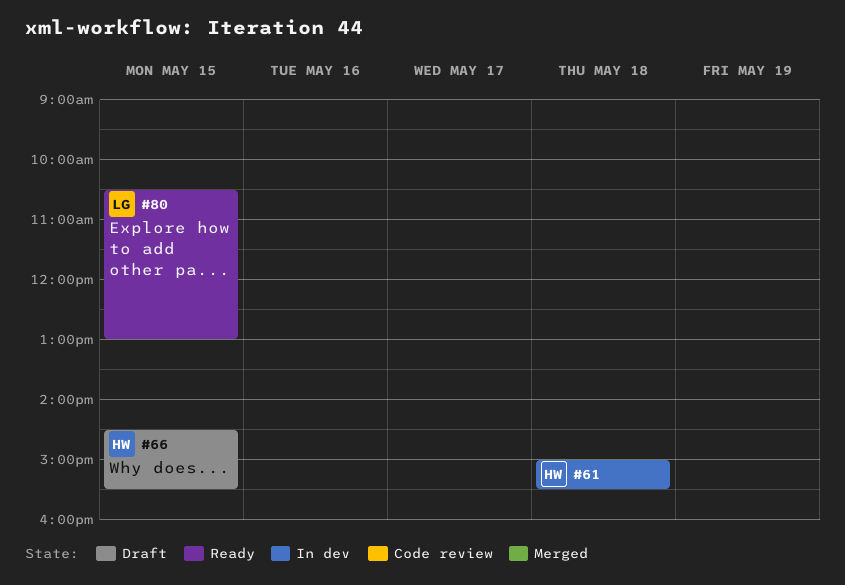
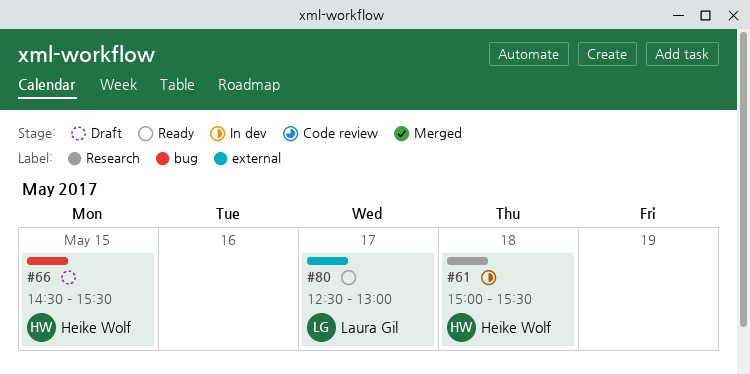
#80, day: May 15 -> May 17
#80, begins: 10:30 -> 12:30

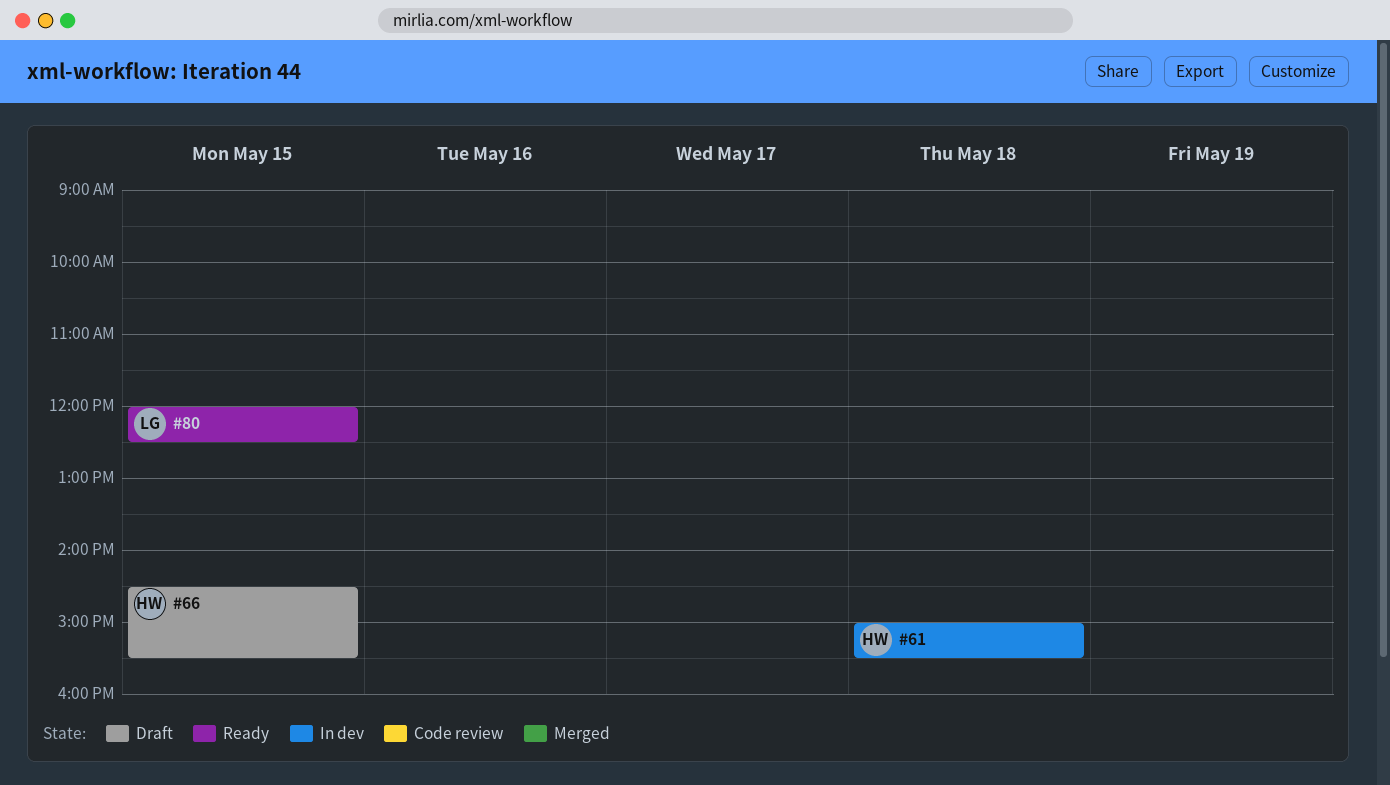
#80, day: May 17 -> May 15
#80, begins: 12:30 -> 12:00
#80, ends: 13:00 -> 12:30

